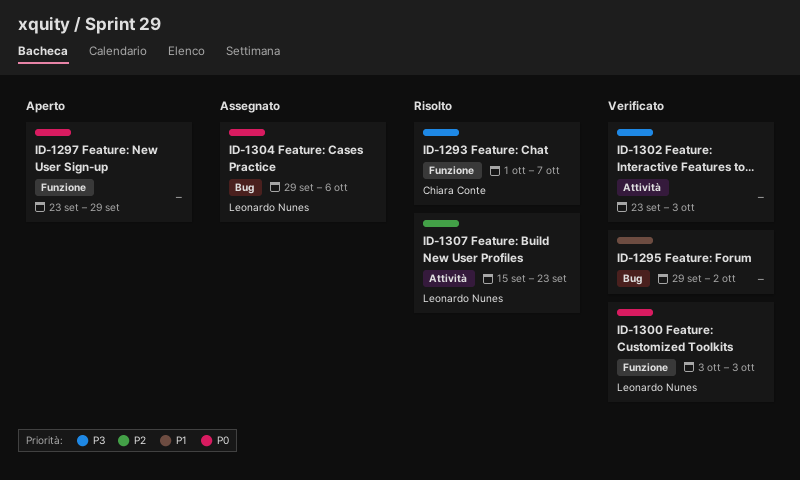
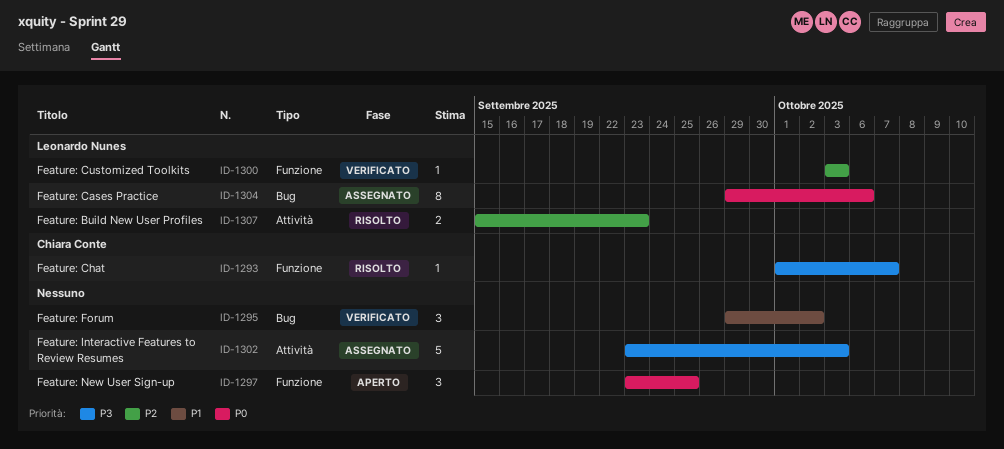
ID-1297, due: Sep 29 -> Sep 25
ID-1300, priority: P0 -> P2
ID-1302, status: Verificato -> Assegnato

